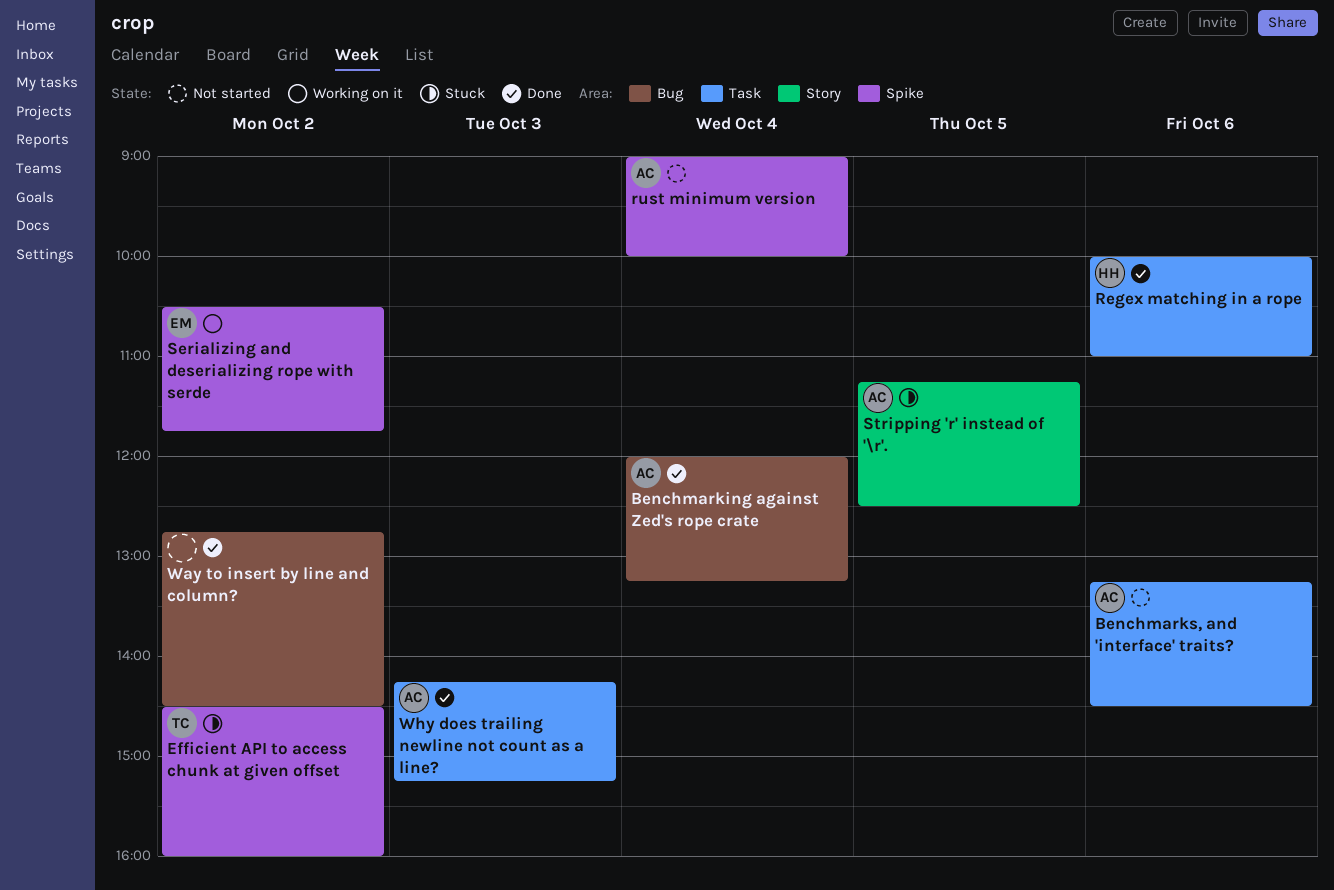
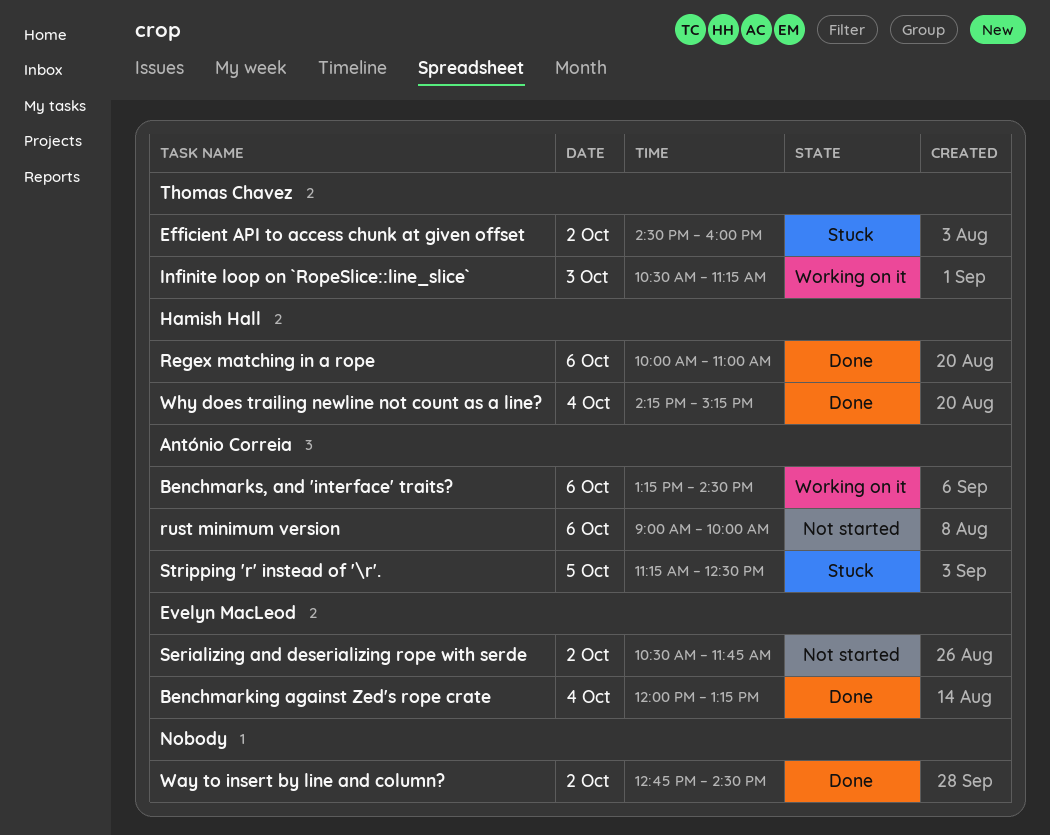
Benchmarking against Zed's rope crate, owner: António Correia -> Evelyn MacLeod
Benchmarks, and 'interface' traits?, status: Not started -> Working on it
Infinite loop on `RopeSlice::line_slice`: none -> present
rust minimum version, day: Oct 4 -> Oct 6
Serializing and deserializing rope with serde, status: Working on it -> Not started
Why does trailing newline not count as a line?, owner: António Correia -> Hamish Hall
Why does trailing newline not count as a line?, day: Oct 3 -> Oct 4

